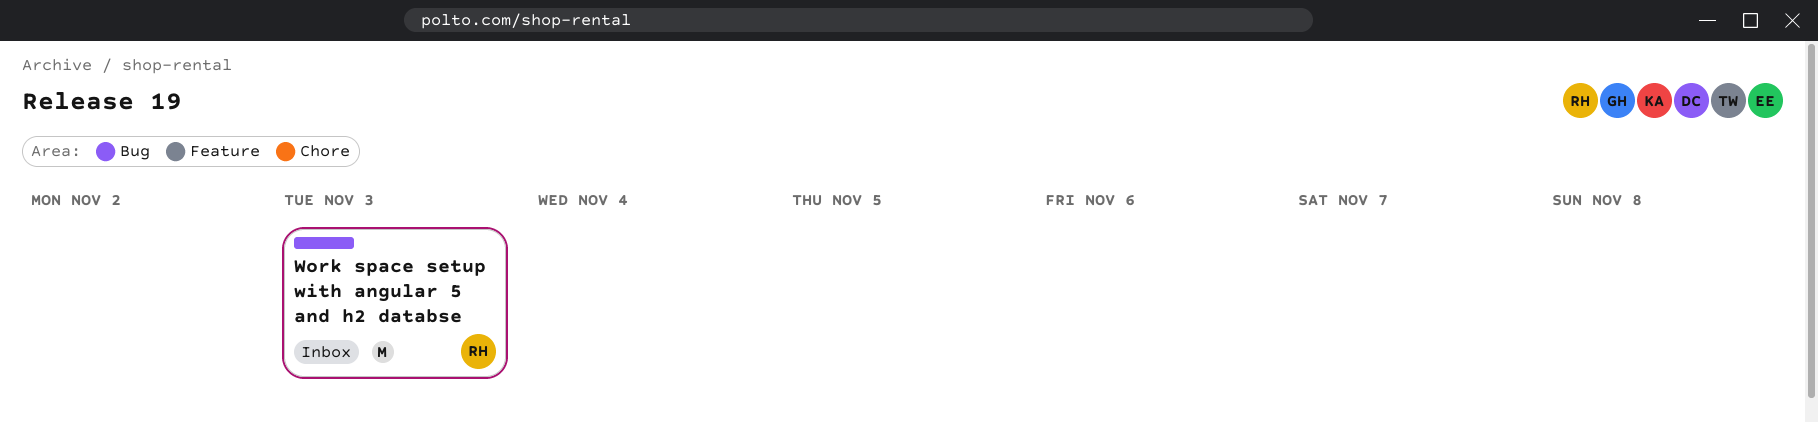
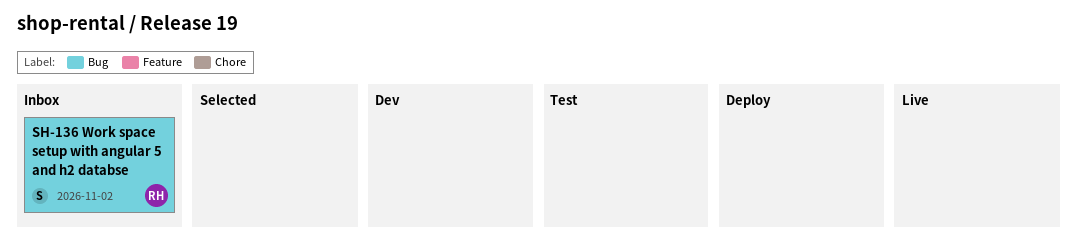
Work space setup with angular 5 and h2 databse, estimate: M -> S
Work space setup with angular 5 and h2 databse, due: Nov 3 -> Nov 2

